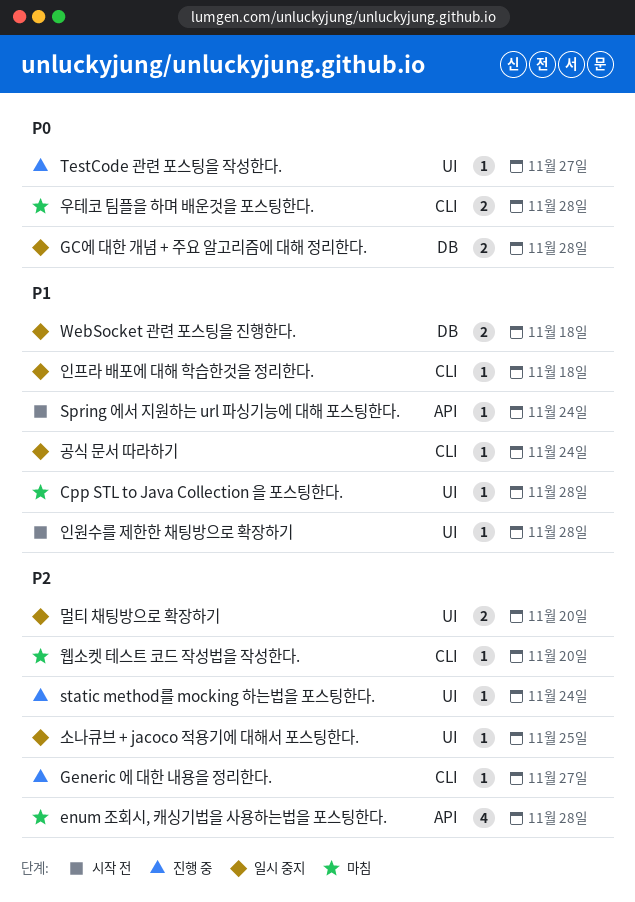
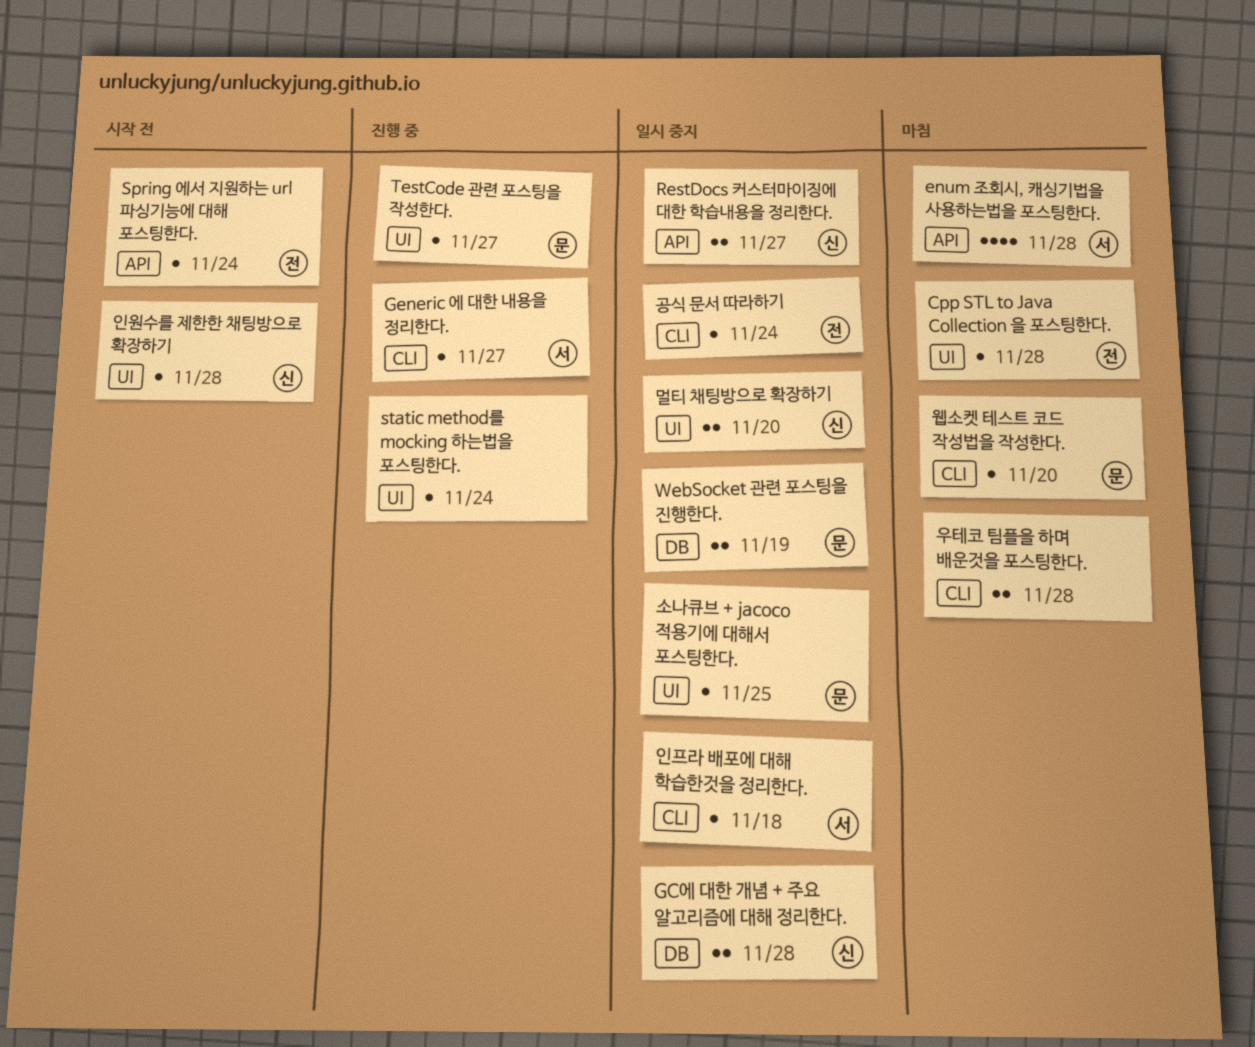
RestDocs 커스터마이징에 대한 학습내용을 정리한다.: none -> present
WebSocket 관련 포스팅을 진행한다., due: Nov 18 -> Nov 19

